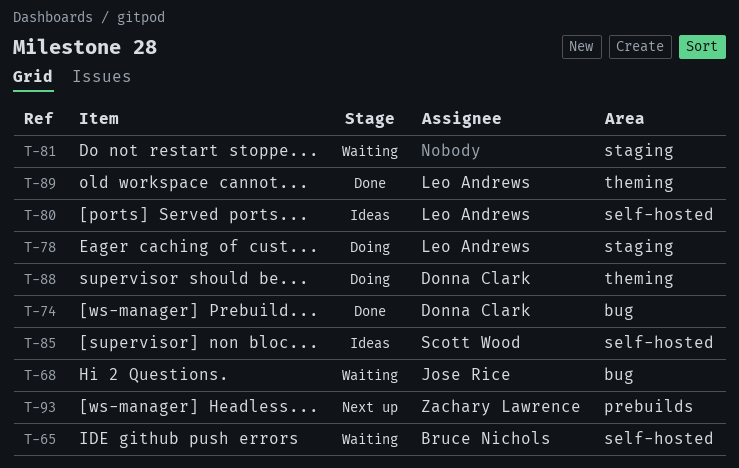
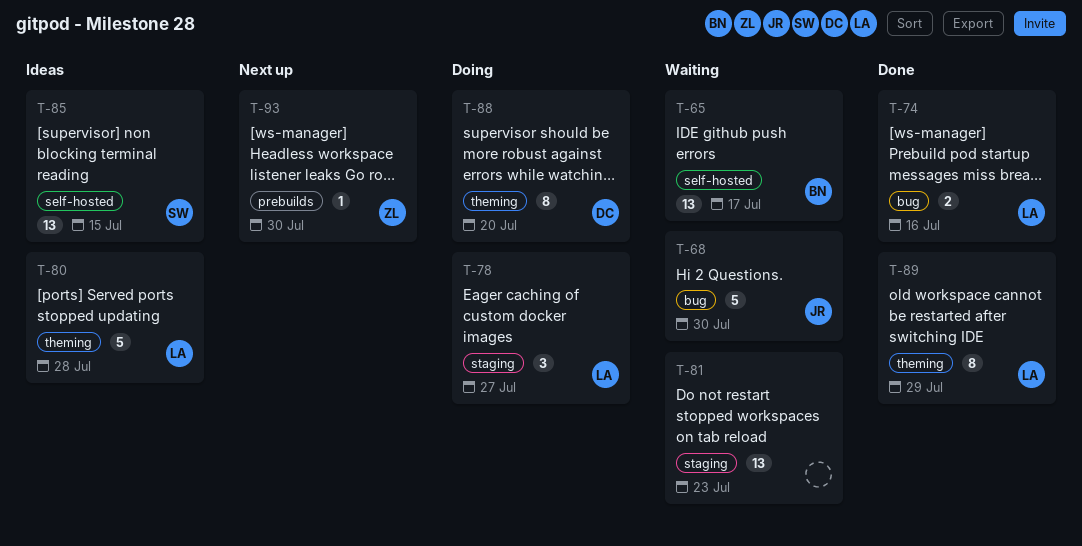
T-74, owner: Donna Clark -> Leo Andrews
T-80, label: self-hosted -> theming

